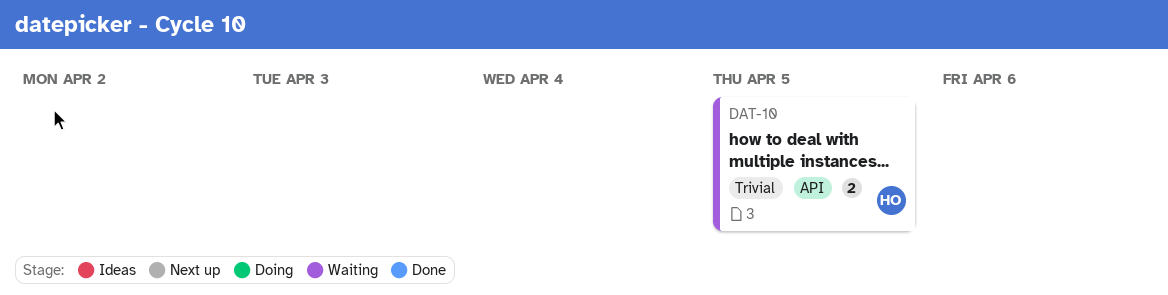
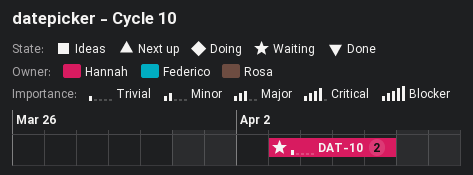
DAT-10, due: Apr 5 -> Apr 6

